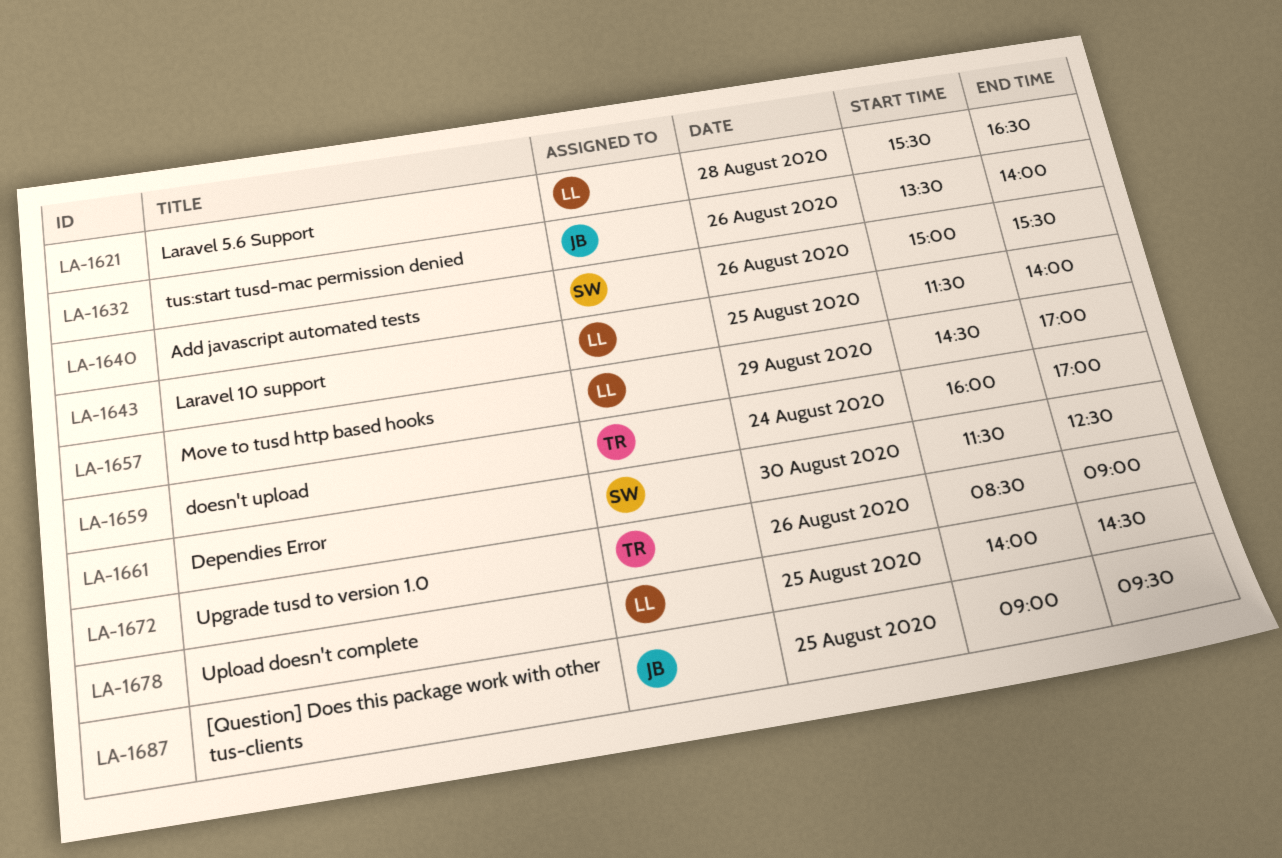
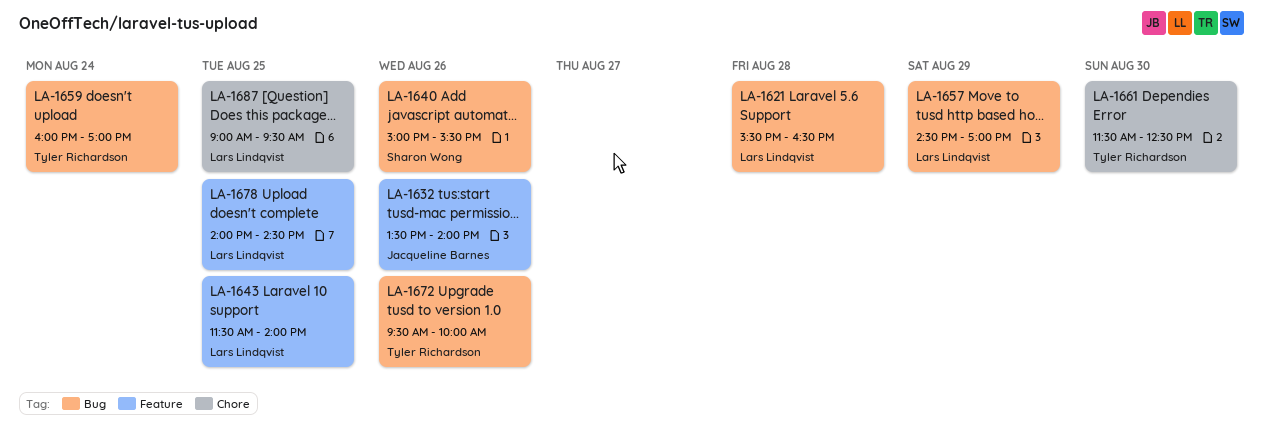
LA-1661, owner: Sharon Wong -> Tyler Richardson
LA-1672, begins: 08:30 -> 09:30
LA-1672, ends: 09:00 -> 10:00
LA-1687, owner: Jacqueline Barnes -> Lars Lindqvist

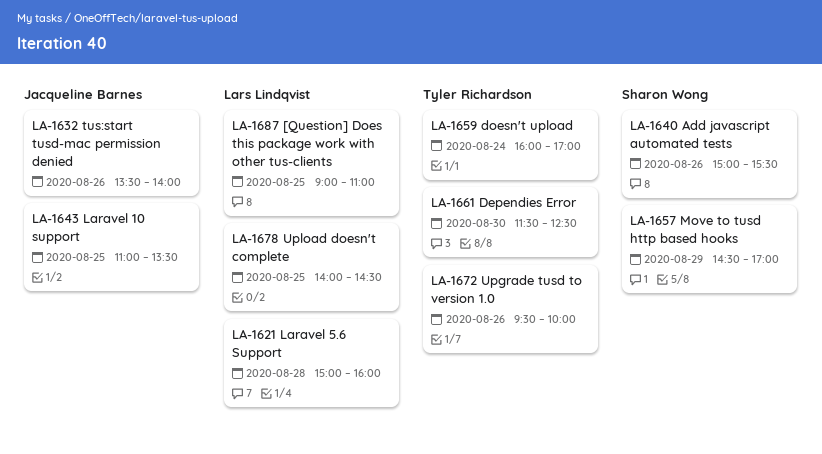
LA-1621, begins: 15:30 -> 15:00
LA-1621, ends: 16:30 -> 16:00
LA-1643, owner: Lars Lindqvist -> Jacqueline Barnes
LA-1643, begins: 11:30 -> 11:00
LA-1643, ends: 14:00 -> 13:30
LA-1657, owner: Lars Lindqvist -> Sharon Wong
LA-1687, ends: 09:30 -> 11:00

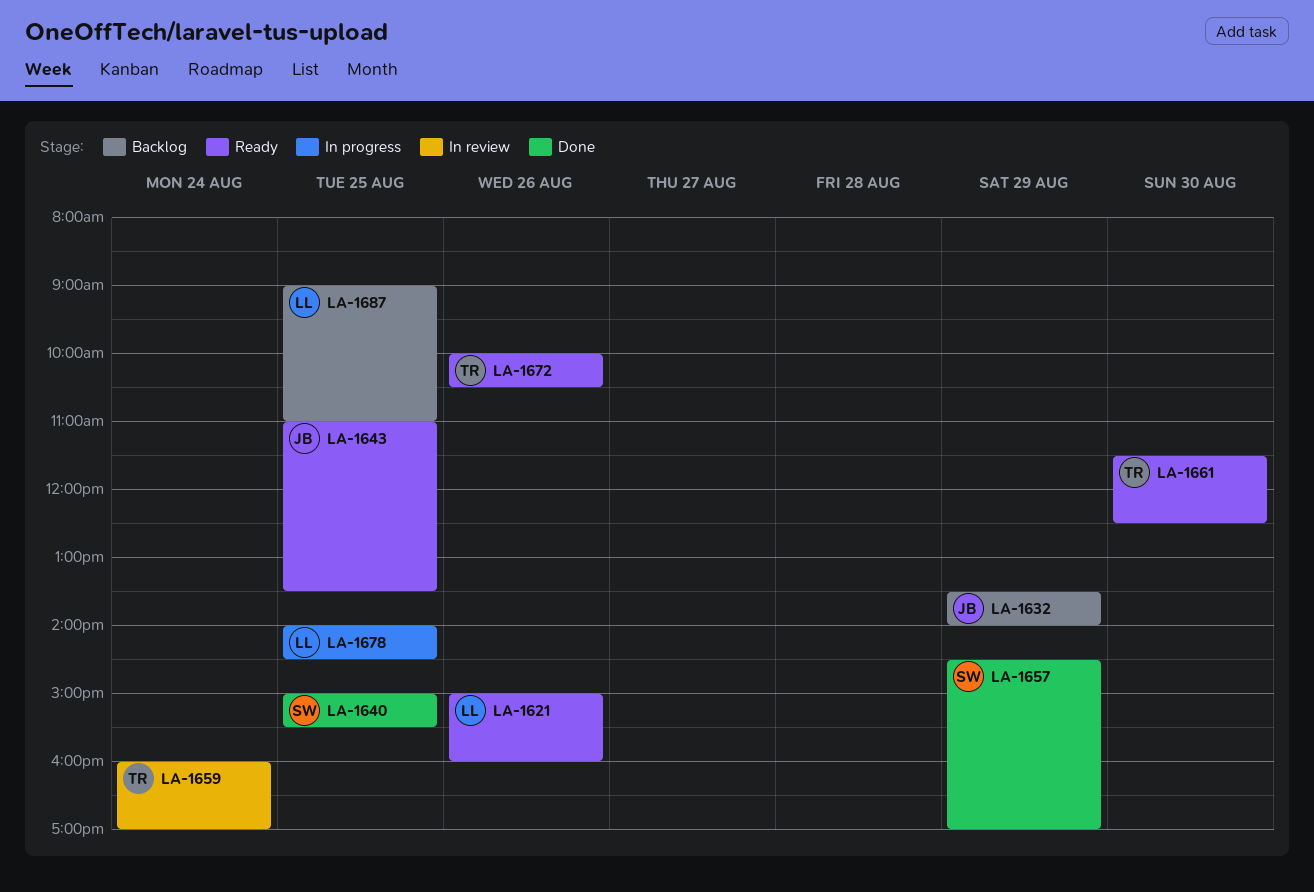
LA-1621, day: Aug 28 -> Aug 26
LA-1632, day: Aug 26 -> Aug 29
LA-1640, day: Aug 26 -> Aug 25
LA-1672, begins: 09:30 -> 10:00
LA-1672, ends: 10:00 -> 10:30

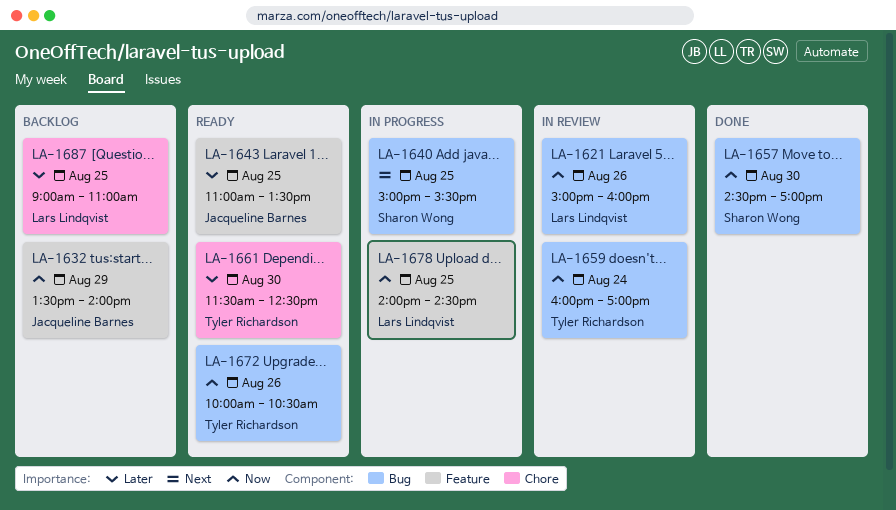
LA-1621, status: Ready -> In review
LA-1640, status: Done -> In progress
LA-1657, day: Aug 29 -> Aug 30

